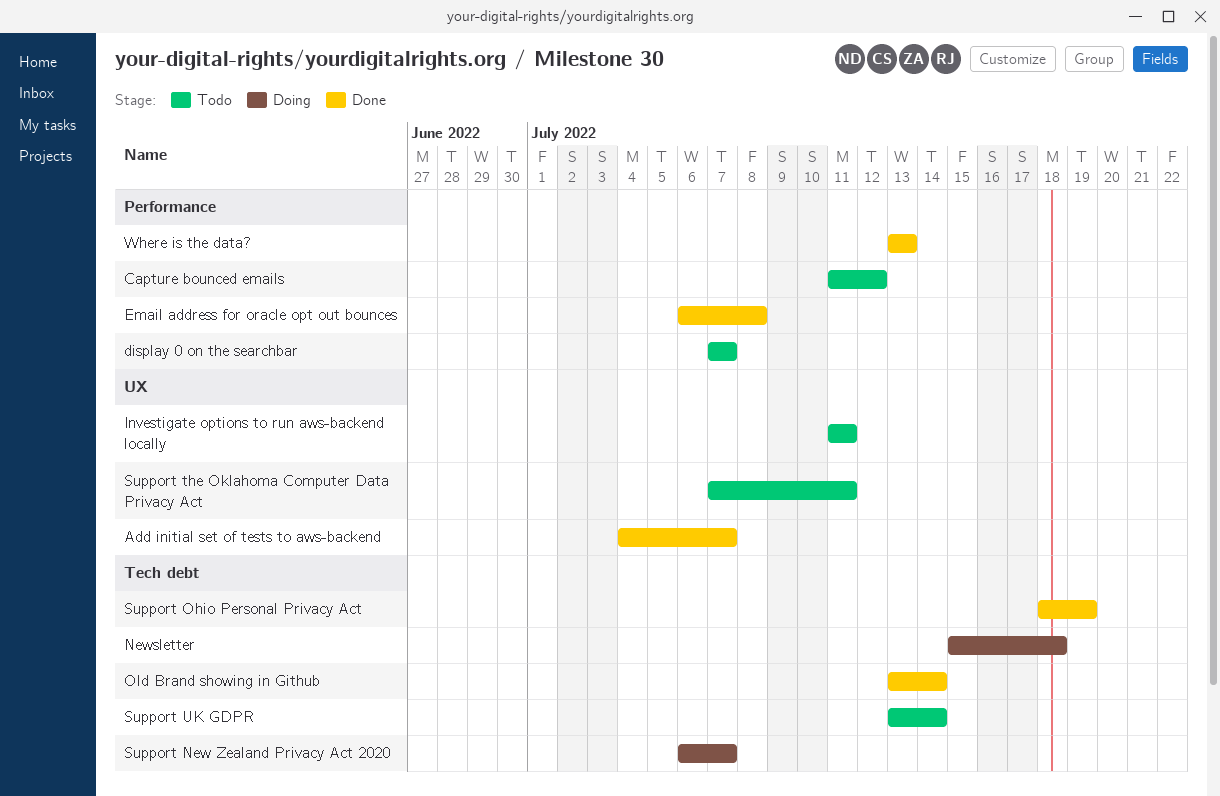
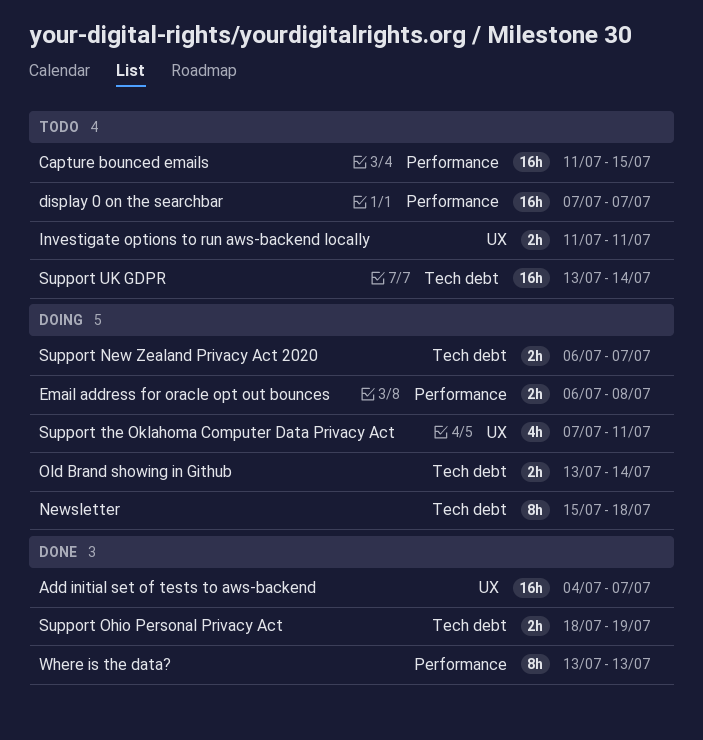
Capture bounced emails, due: Jul 12 -> Jul 15
Email address for oracle opt out bounces, status: Done -> Doing
Old Brand showing in Github, status: Done -> Doing
Support the Oklahoma Computer Data Privacy Act, status: Todo -> Doing

